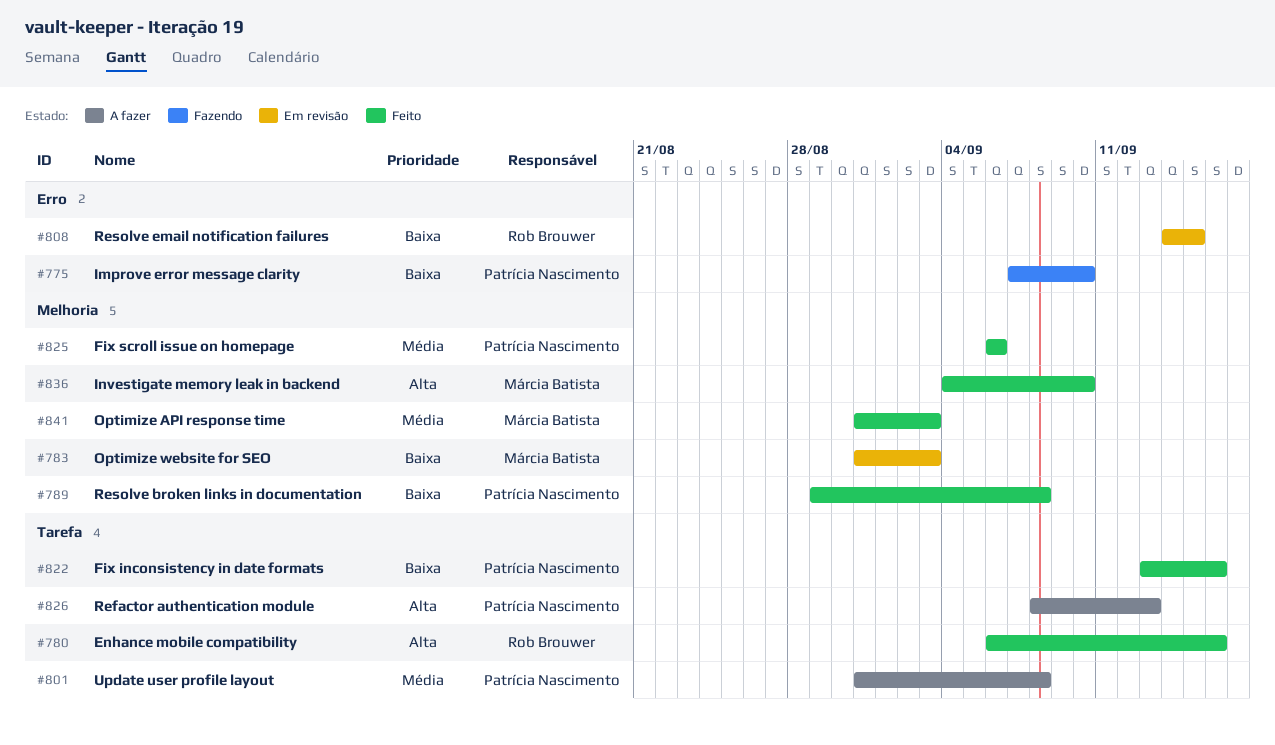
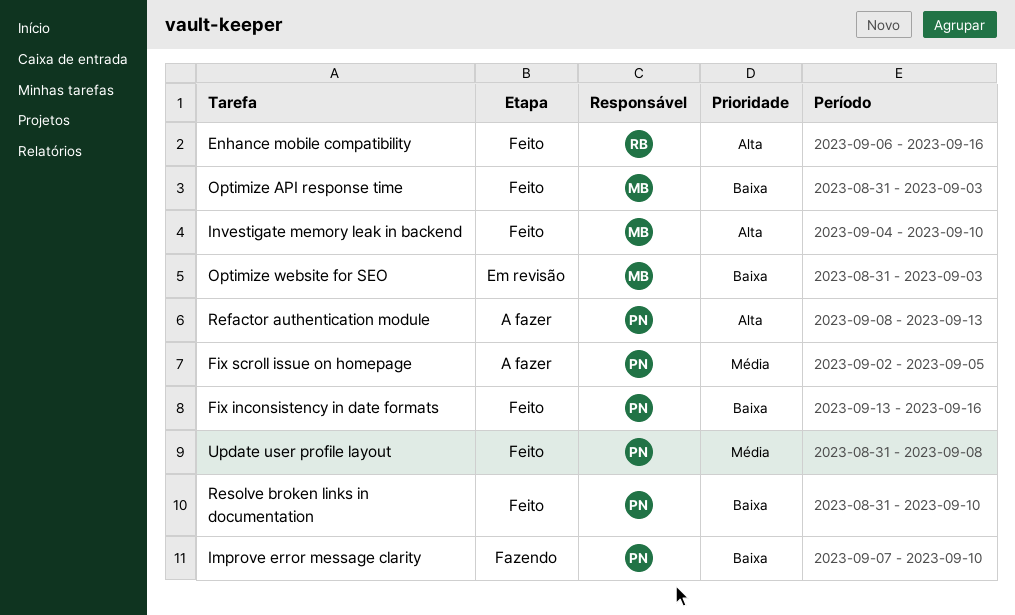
Fix scroll issue on homepage, status: Feito -> A fazer
Fix scroll issue on homepage, start: Sep 6 -> Sep 2
Fix scroll issue on homepage, due: Sep 6 -> Sep 5
Optimize API response time, priority: Média -> Baixa
Resolve broken links in documentation, start: Aug 29 -> Aug 31
Resolve broken links in documentation, due: Sep 8 -> Sep 10
Resolve email notification failures: present -> none
Update user profile layout, status: A fazer -> Feito

